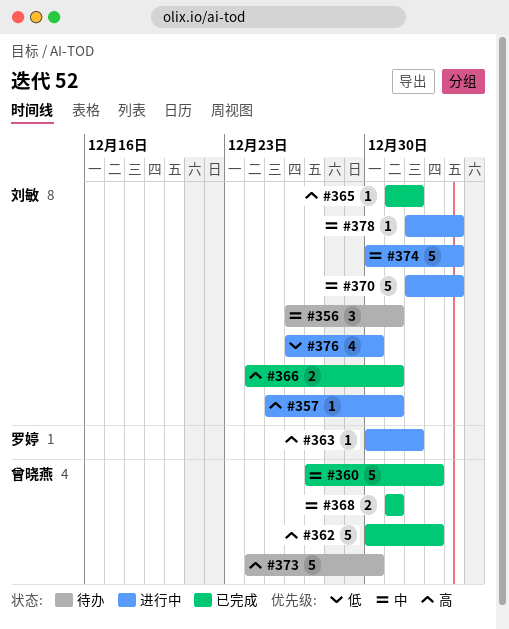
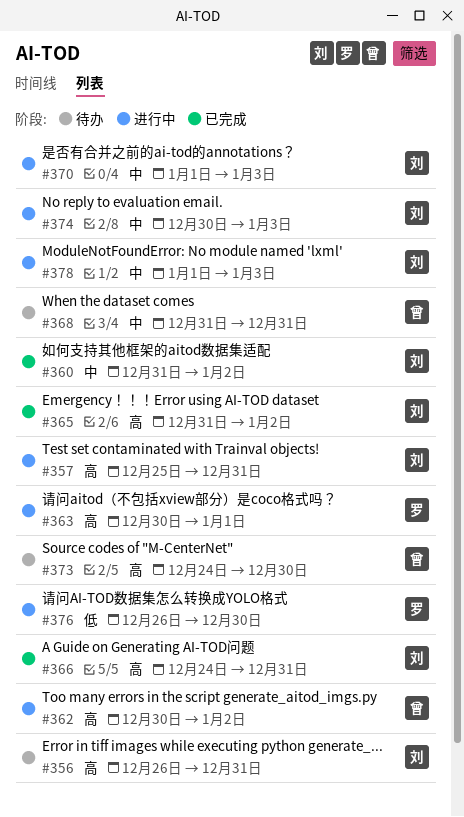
#356, priority: 中 -> 高
#360, owner: 曾晓燕 -> 刘敏
#360, start: Dec 27 -> Dec 31
#362, status: 已完成 -> 进行中
#365, due: Jan 1 -> Jan 2
#368, status: 已完成 -> 待办
#376, owner: 刘敏 -> 罗婷

